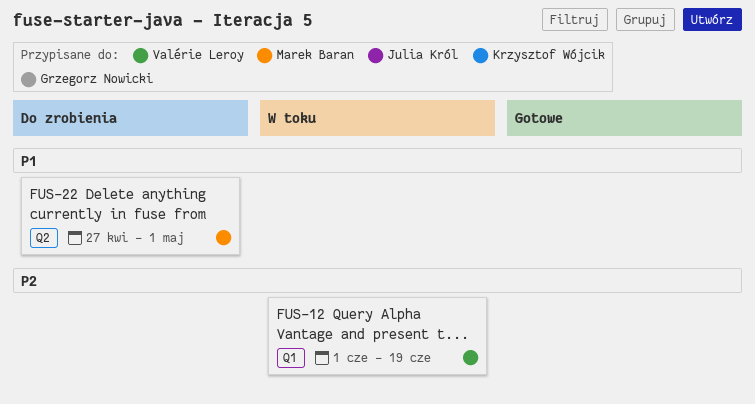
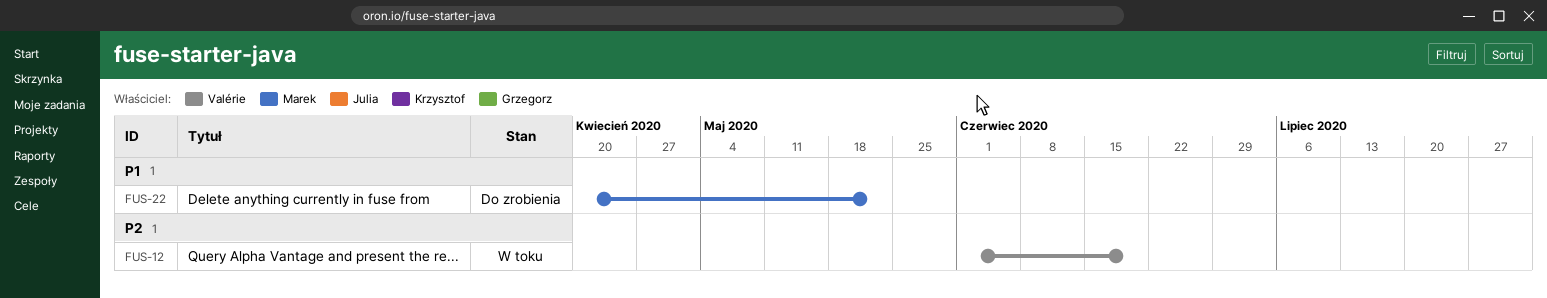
FUS-22, start: Apr 27 -> Apr 20
FUS-22, due: May 1 -> May 22

